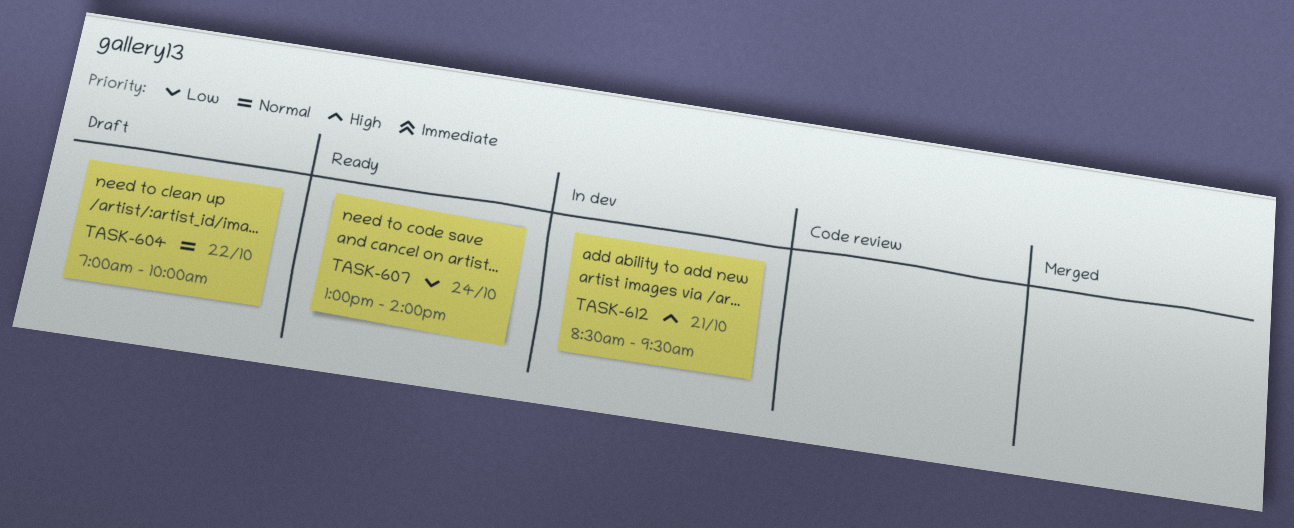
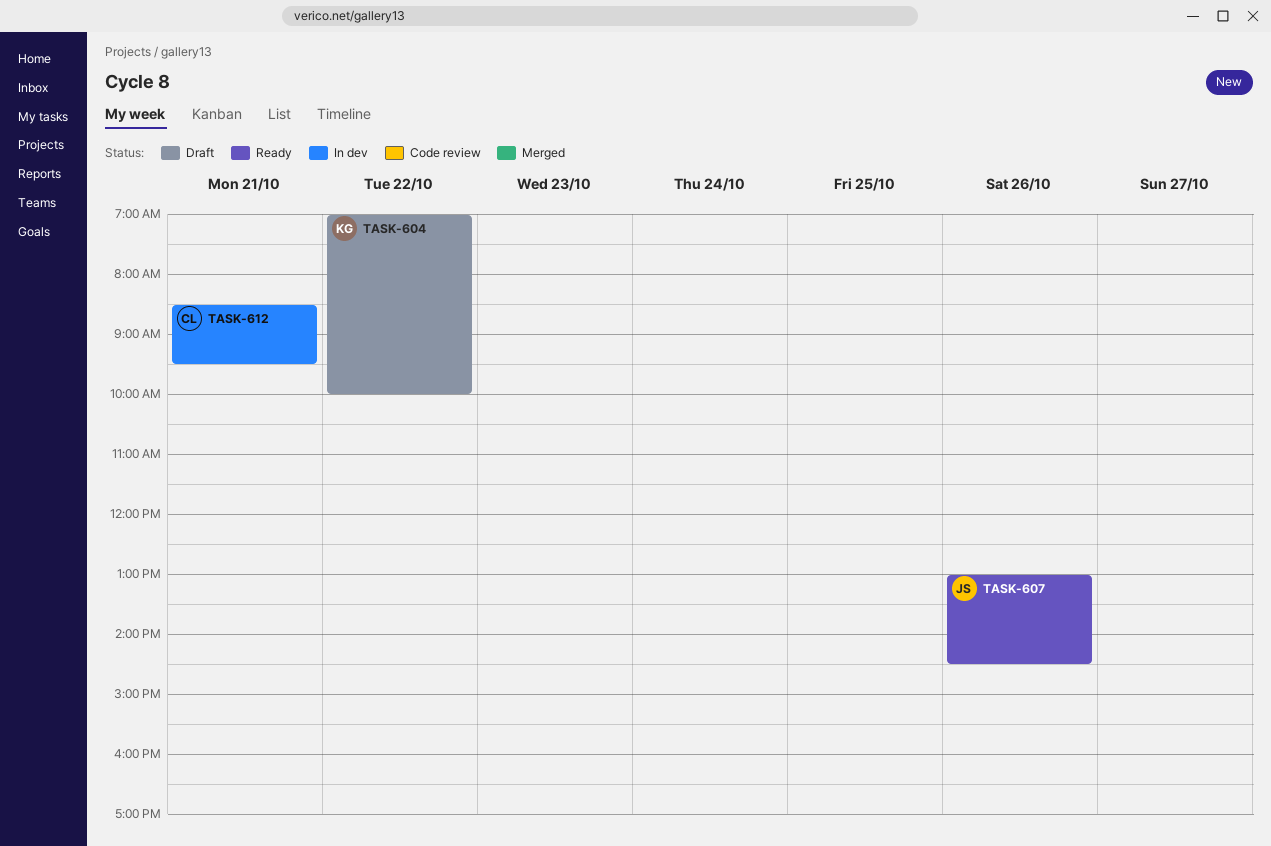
TASK-607, day: Oct 24 -> Oct 26
TASK-607, ends: 14:00 -> 14:30

